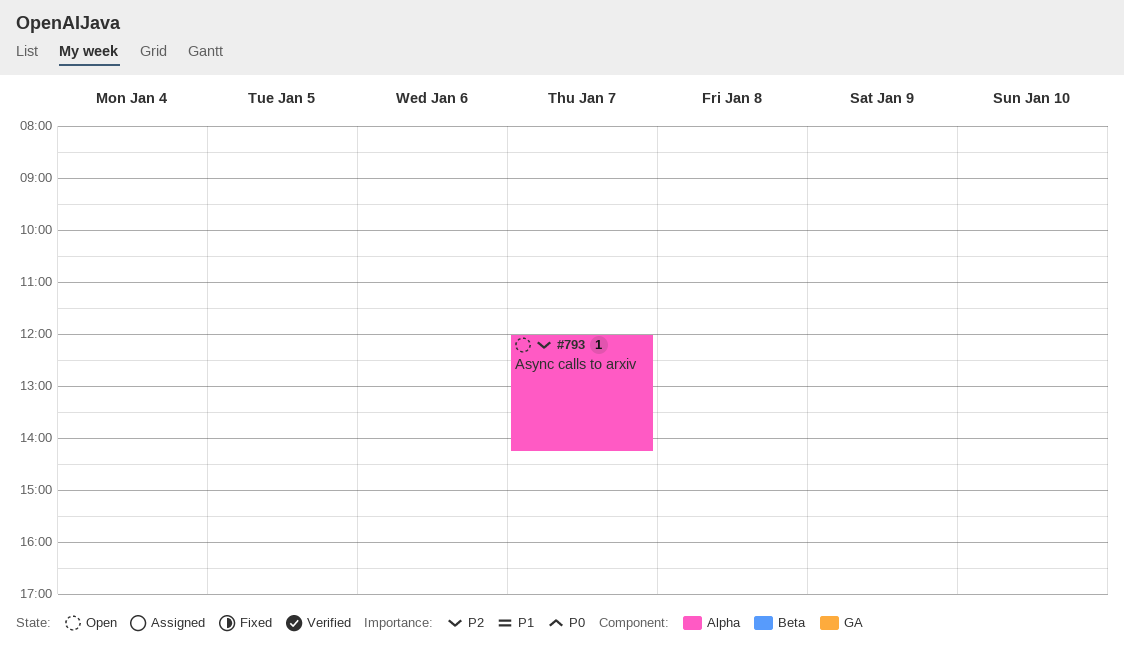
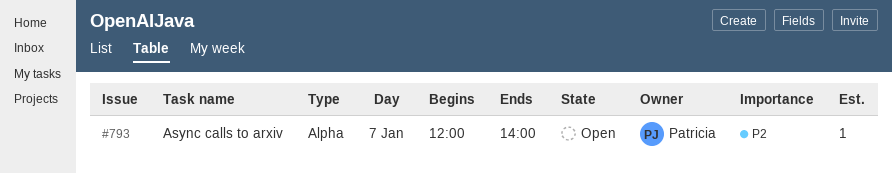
#793, ends: 14:15 -> 14:00

